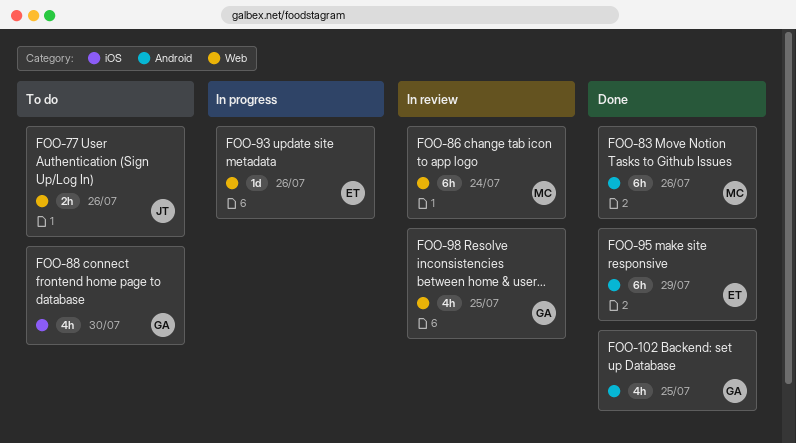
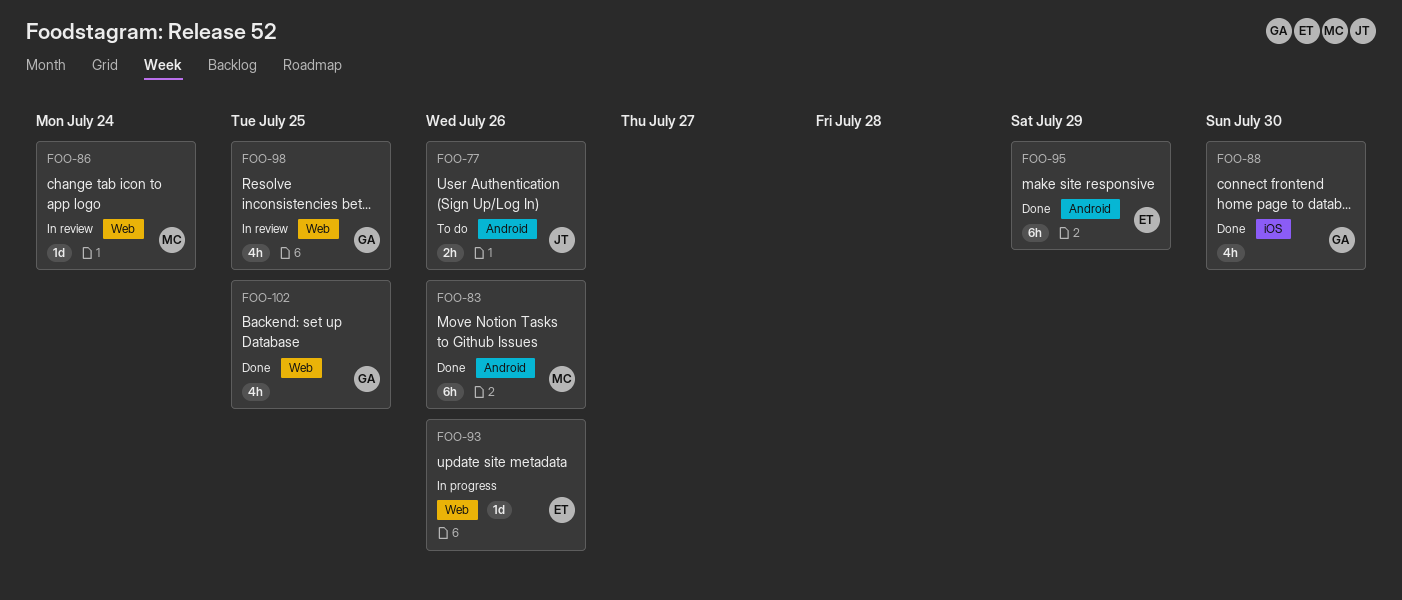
FOO-77, label: Web -> Android
FOO-86, estimate: 6h -> 1d
FOO-88, status: To do -> Done
FOO-102, label: Android -> Web

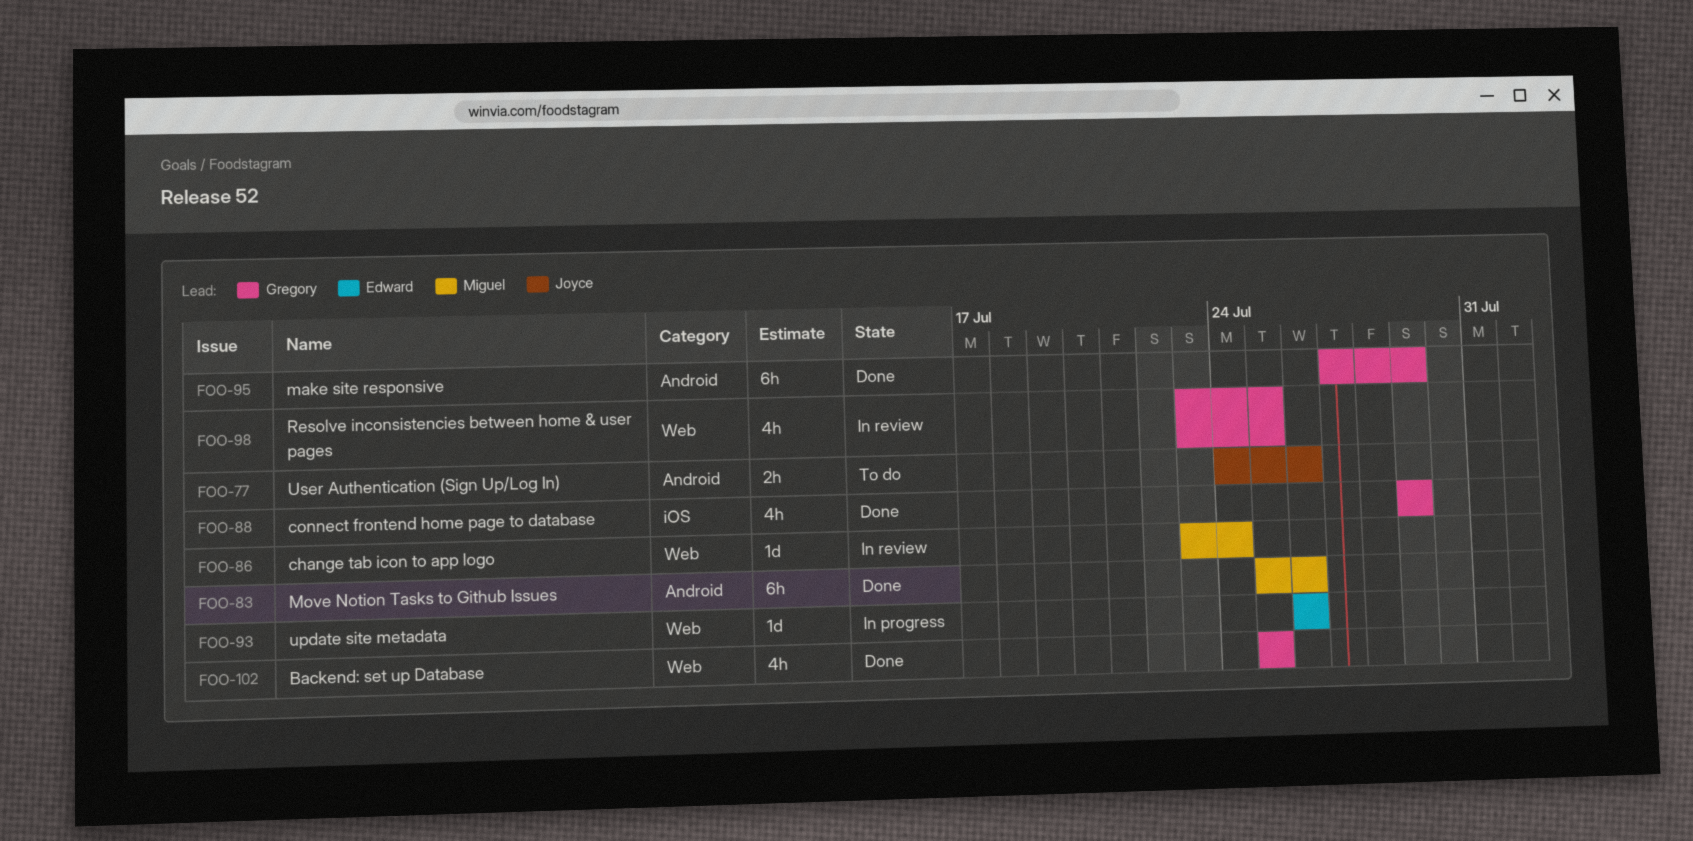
FOO-88, due: Jul 30 -> Jul 29
FOO-95, owner: Edward -> Gregory

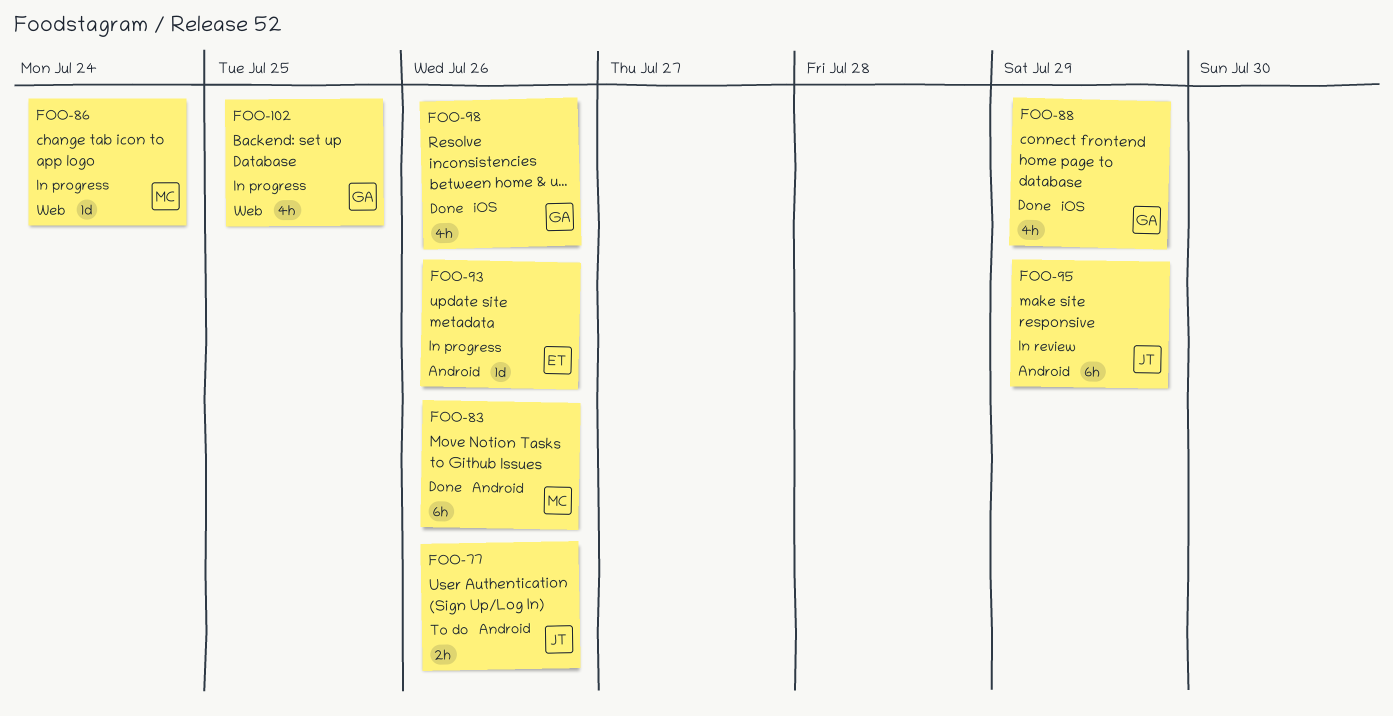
FOO-86, status: In review -> In progress
FOO-93, label: Web -> Android
FOO-95, status: Done -> In review
FOO-95, owner: Gregory -> Joyce
FOO-98, status: In review -> Done
FOO-98, label: Web -> iOS
FOO-98, due: Jul 25 -> Jul 26
FOO-102, status: Done -> In progress

